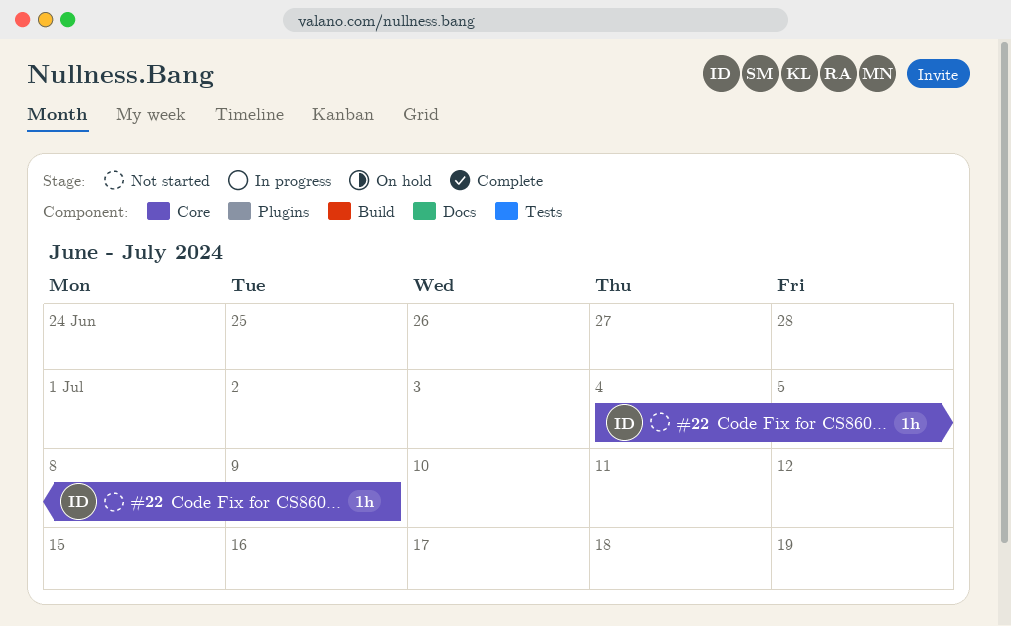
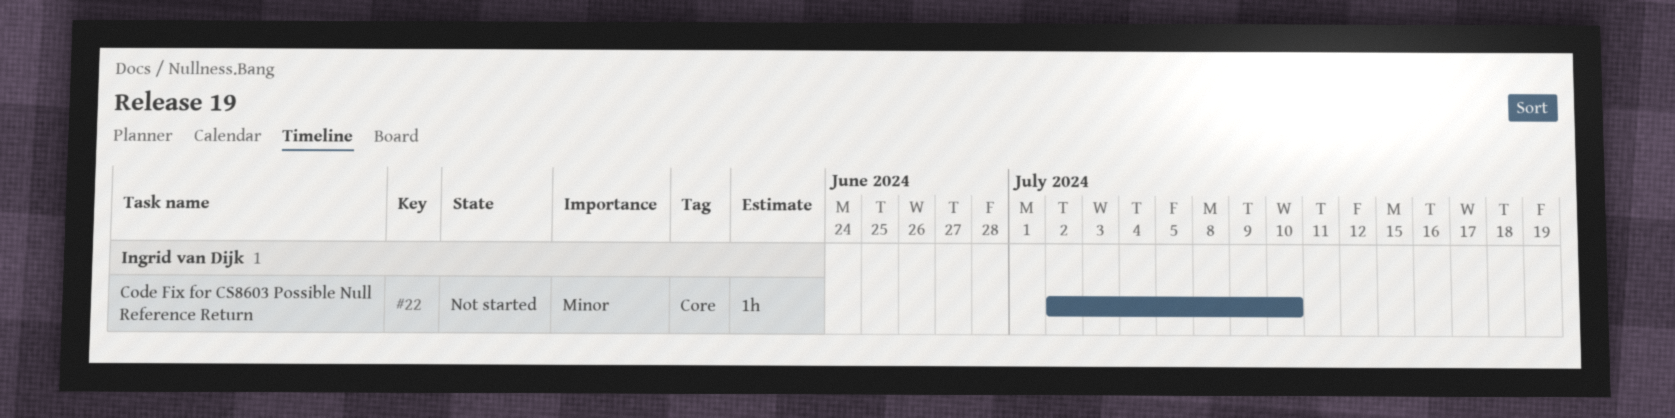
#22, start: Jul 4 -> Jul 2
#22, due: Jul 9 -> Jul 10

